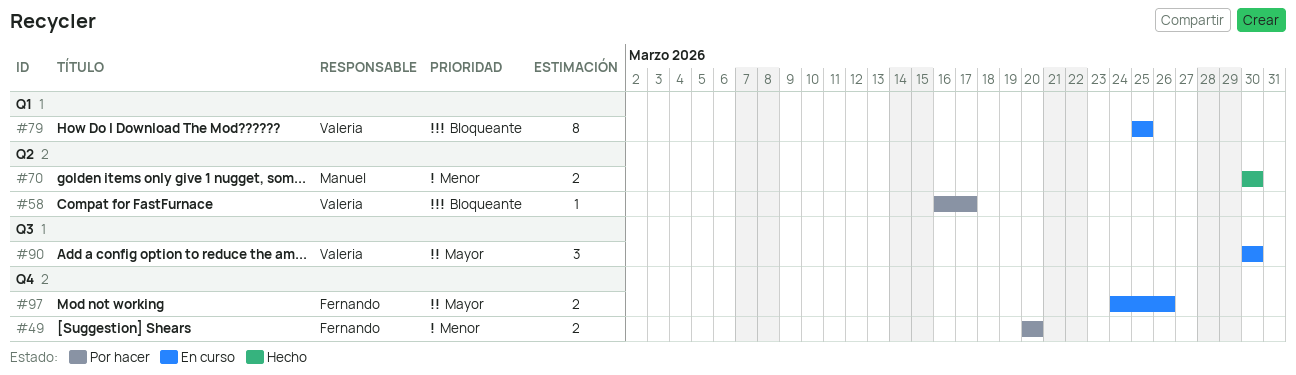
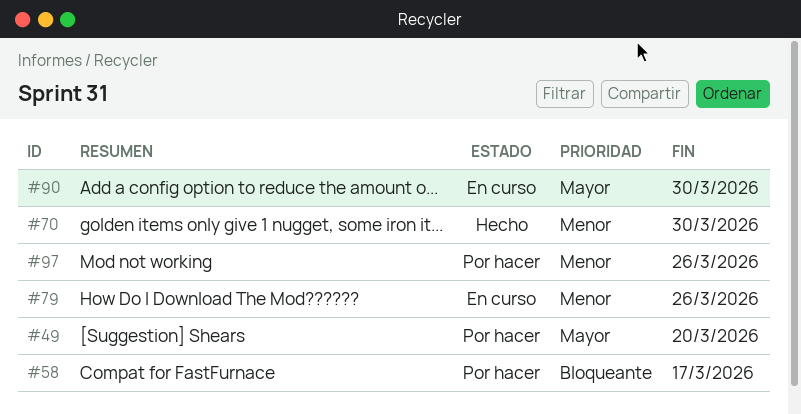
#49, priority: Menor -> Mayor
#79, priority: Bloqueante -> Menor
#79, due: Mar 25 -> Mar 26
#97, status: En curso -> Por hacer
#97, priority: Mayor -> Menor

